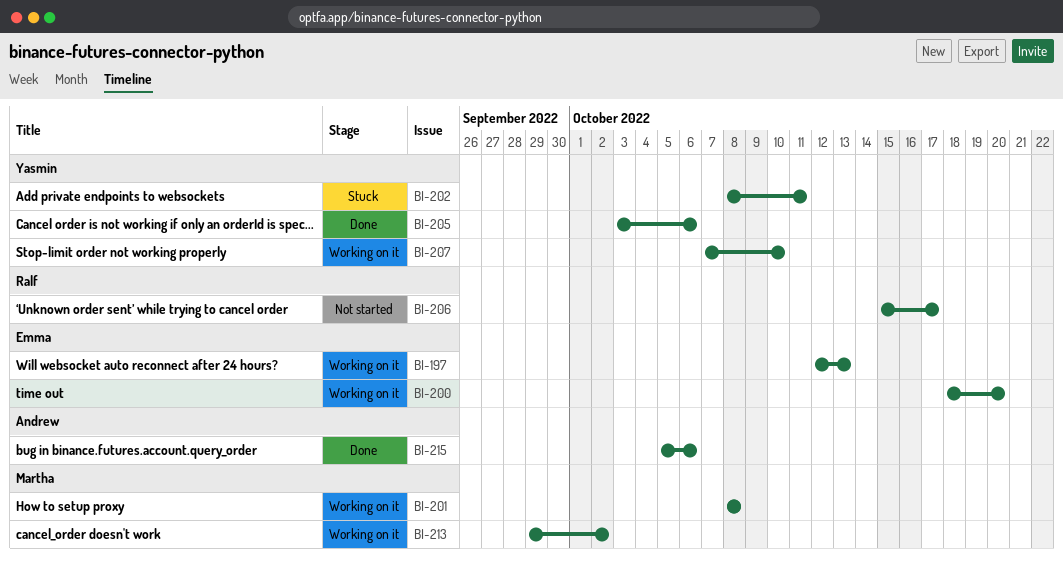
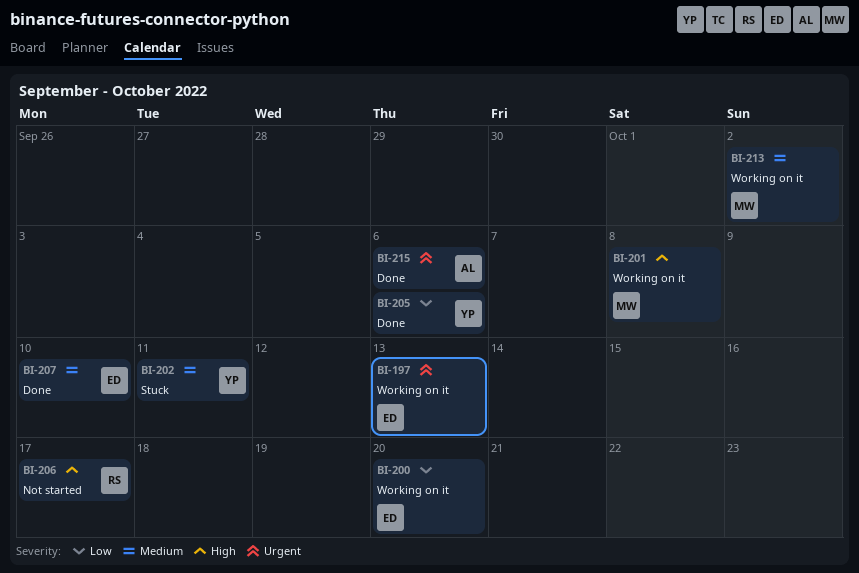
BI-207, status: Working on it -> Done
BI-207, owner: Yasmin -> Emma

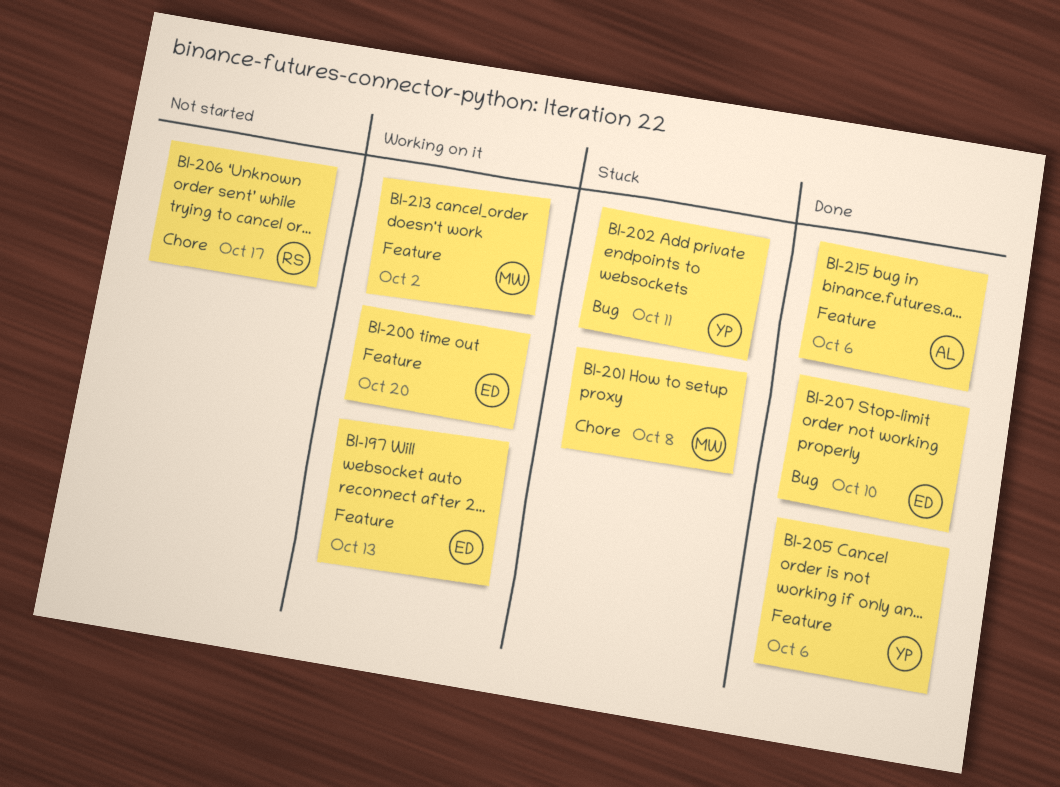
BI-201, status: Working on it -> Stuck

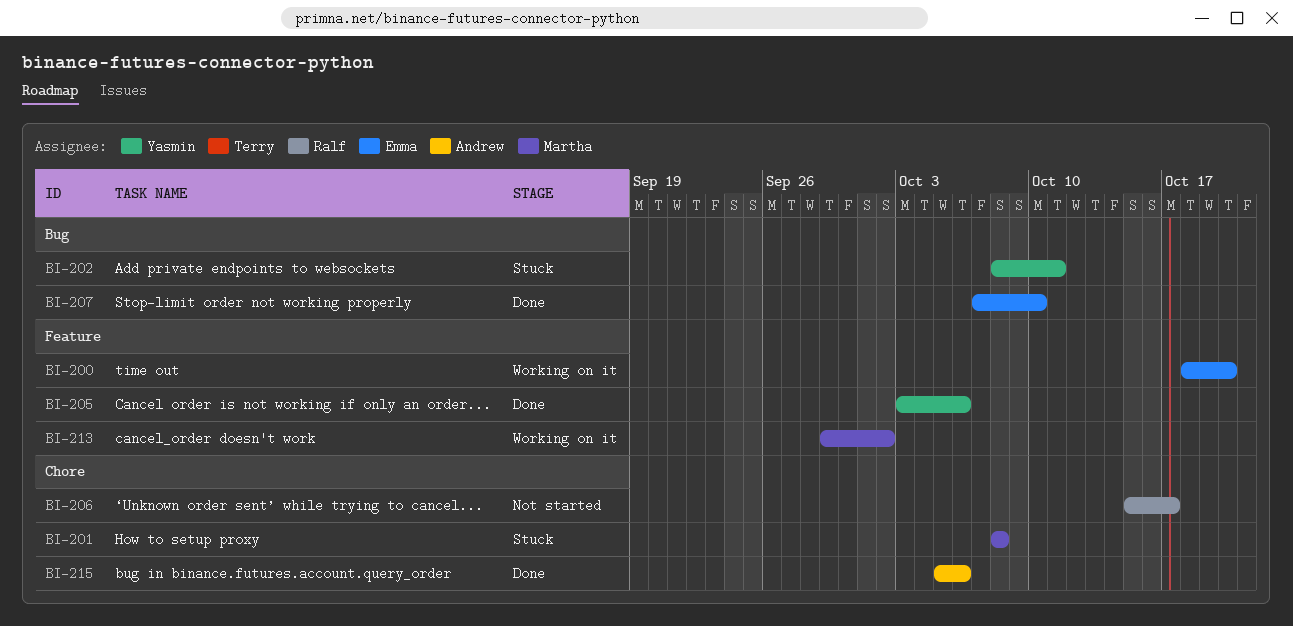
BI-197: present -> none
BI-215, label: Feature -> Chore

